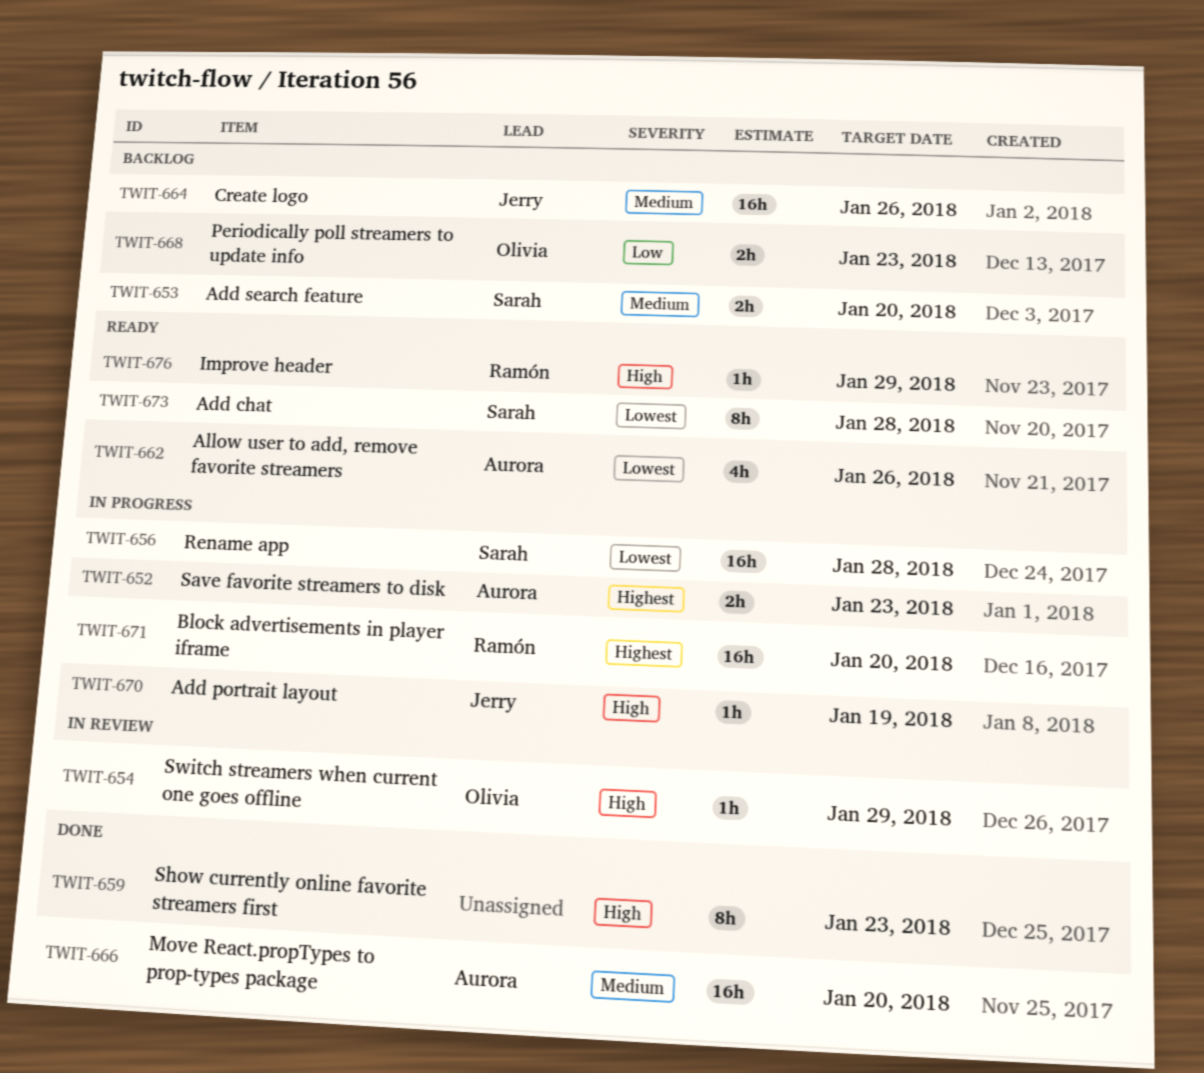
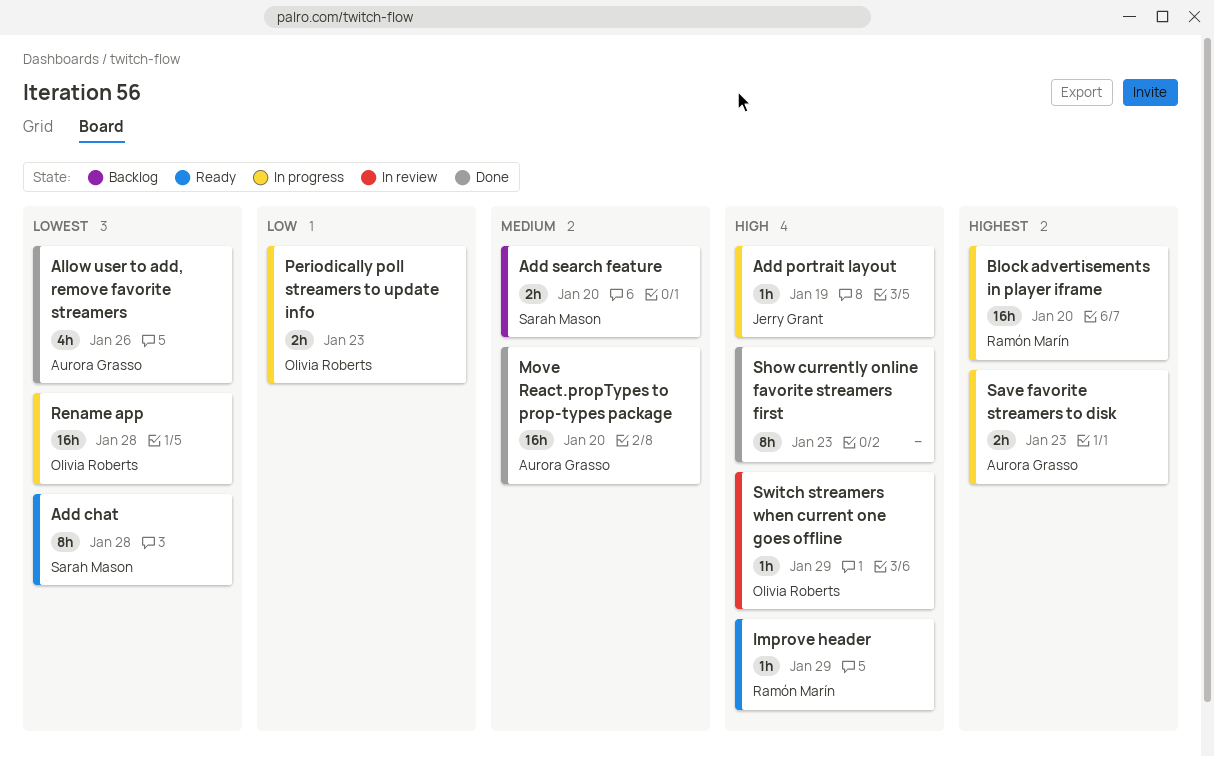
Allow user to add, remove favorite streamers, status: Ready -> Done
Create logo: present -> none
Periodically poll streamers to update info, status: Backlog -> In progress
Rename app, owner: Sarah Mason -> Olivia Roberts

